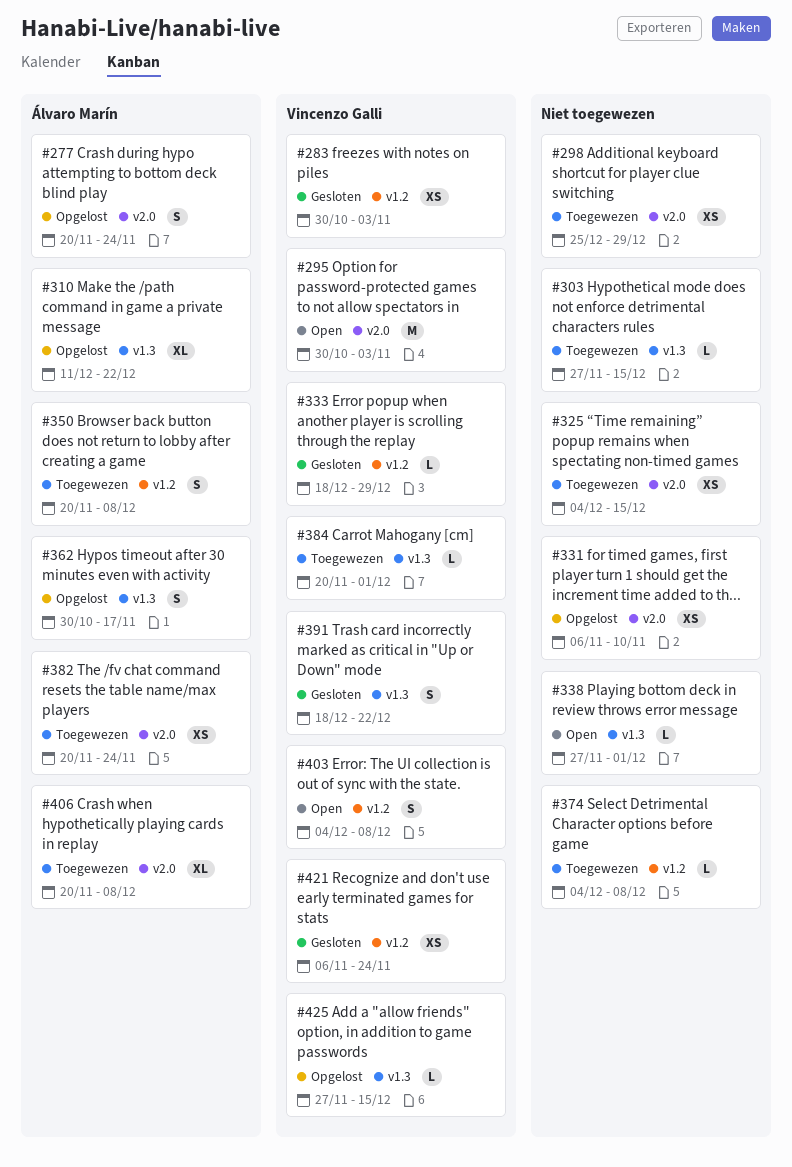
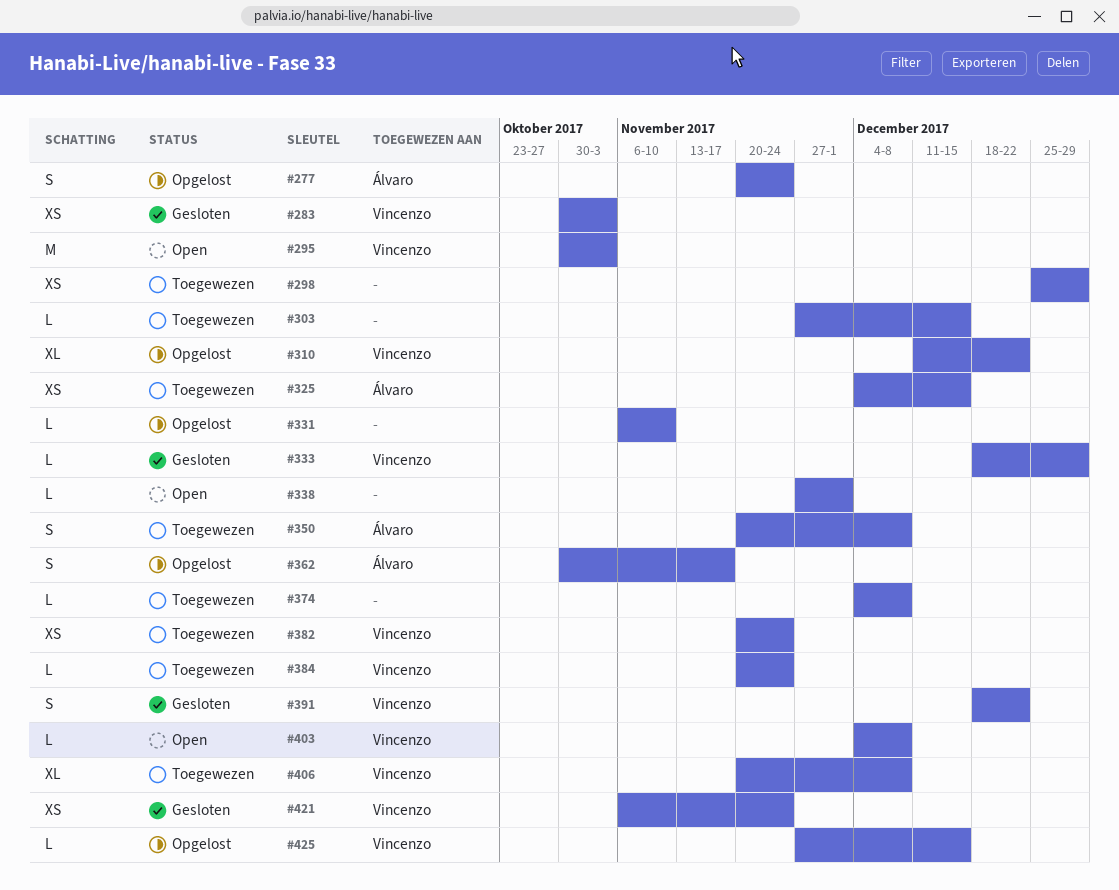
#310, owner: Álvaro Marín -> Vincenzo Galli
#325, owner: none -> Álvaro Marín
#331, estimate: XS -> L
#382, owner: Álvaro Marín -> Vincenzo Galli
#384, due: Dec 1 -> Nov 24
#403, estimate: S -> L
#406, owner: Álvaro Marín -> Vincenzo Galli

